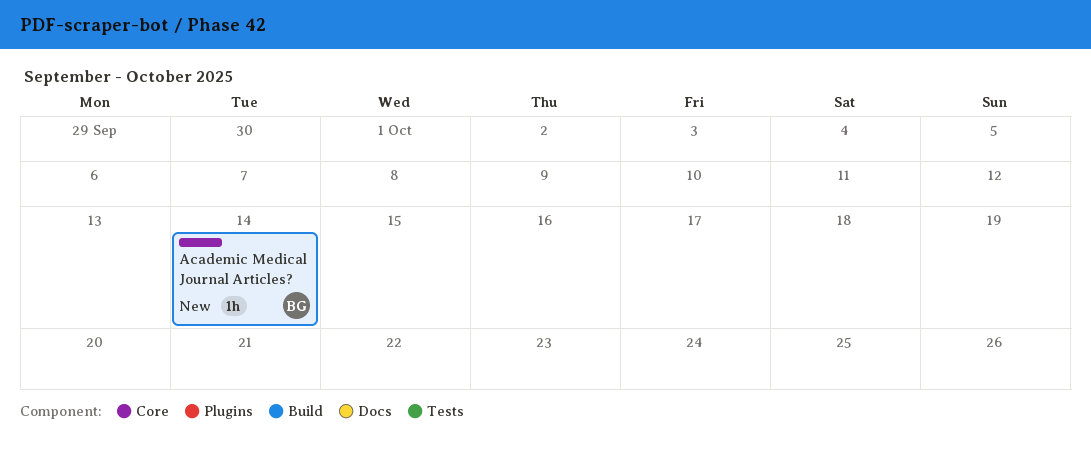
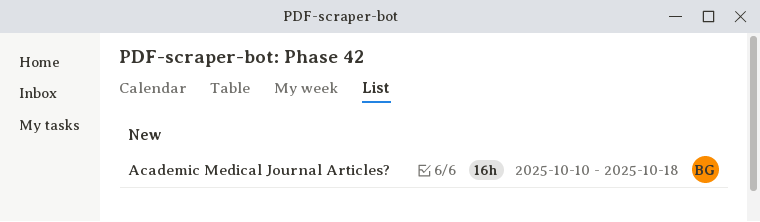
Academic Medical Journal Articles?, estimate: 1h -> 16h
Academic Medical Journal Articles?, due: Oct 14 -> Oct 18

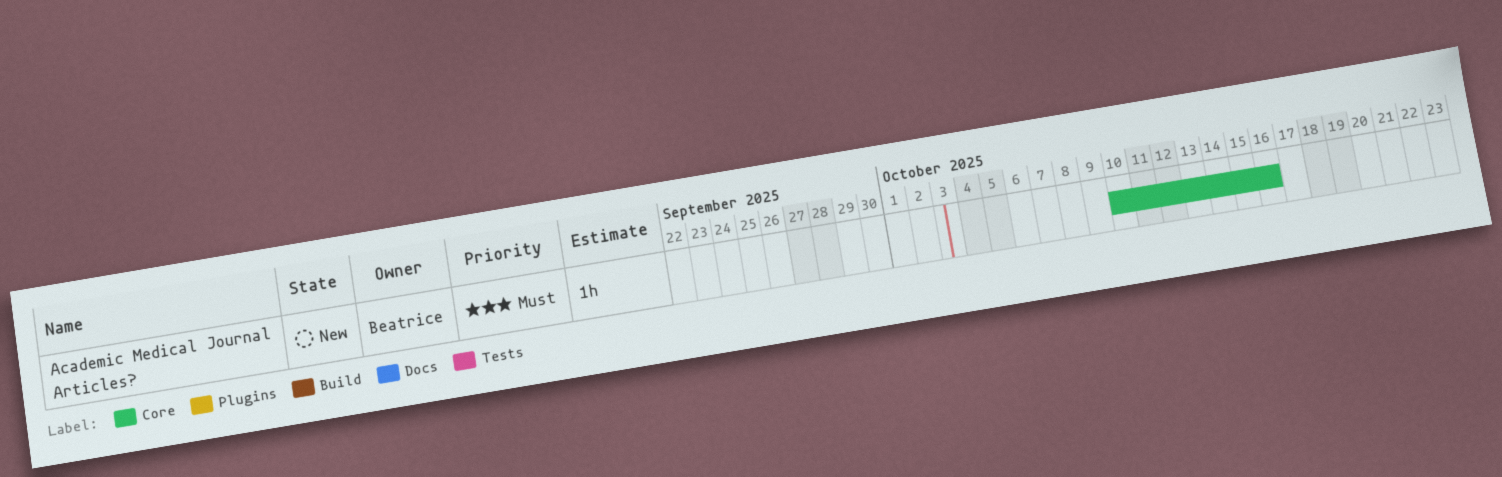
Academic Medical Journal Articles?, estimate: 16h -> 1h
Academic Medical Journal Articles?, due: Oct 18 -> Oct 16

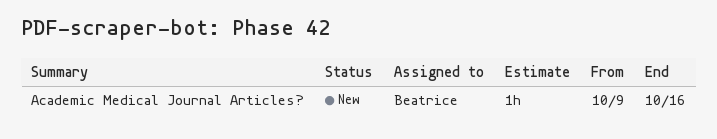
Academic Medical Journal Articles?, start: Oct 10 -> Oct 9

